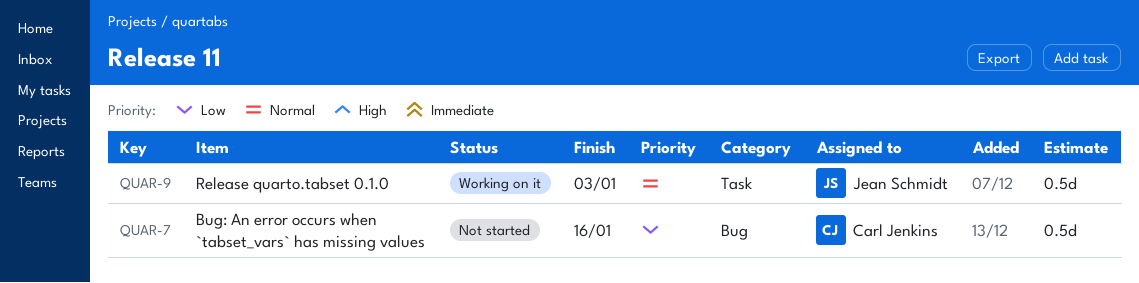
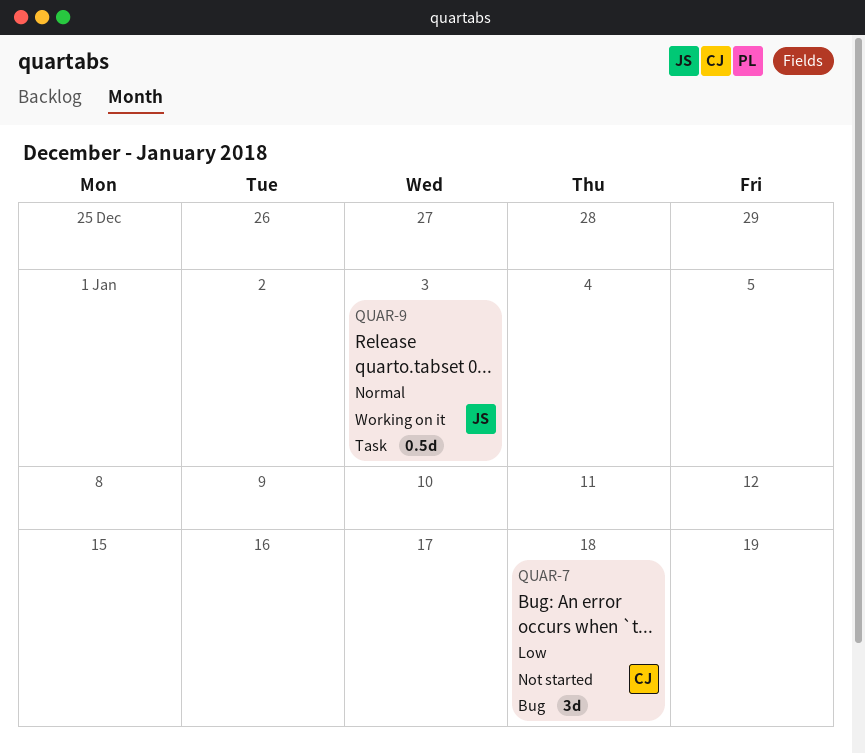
QUAR-7, estimate: 0.5d -> 3d
QUAR-7, due: Jan 16 -> Jan 18

